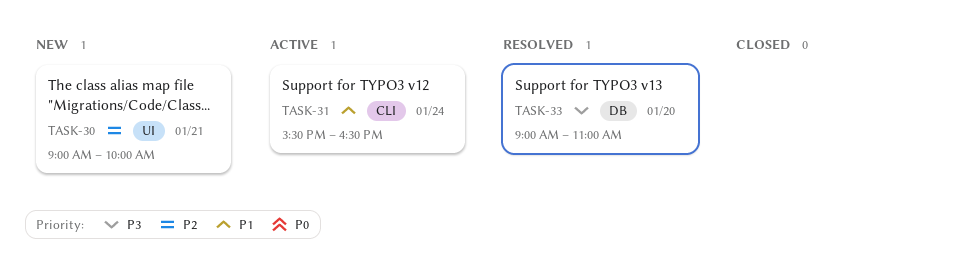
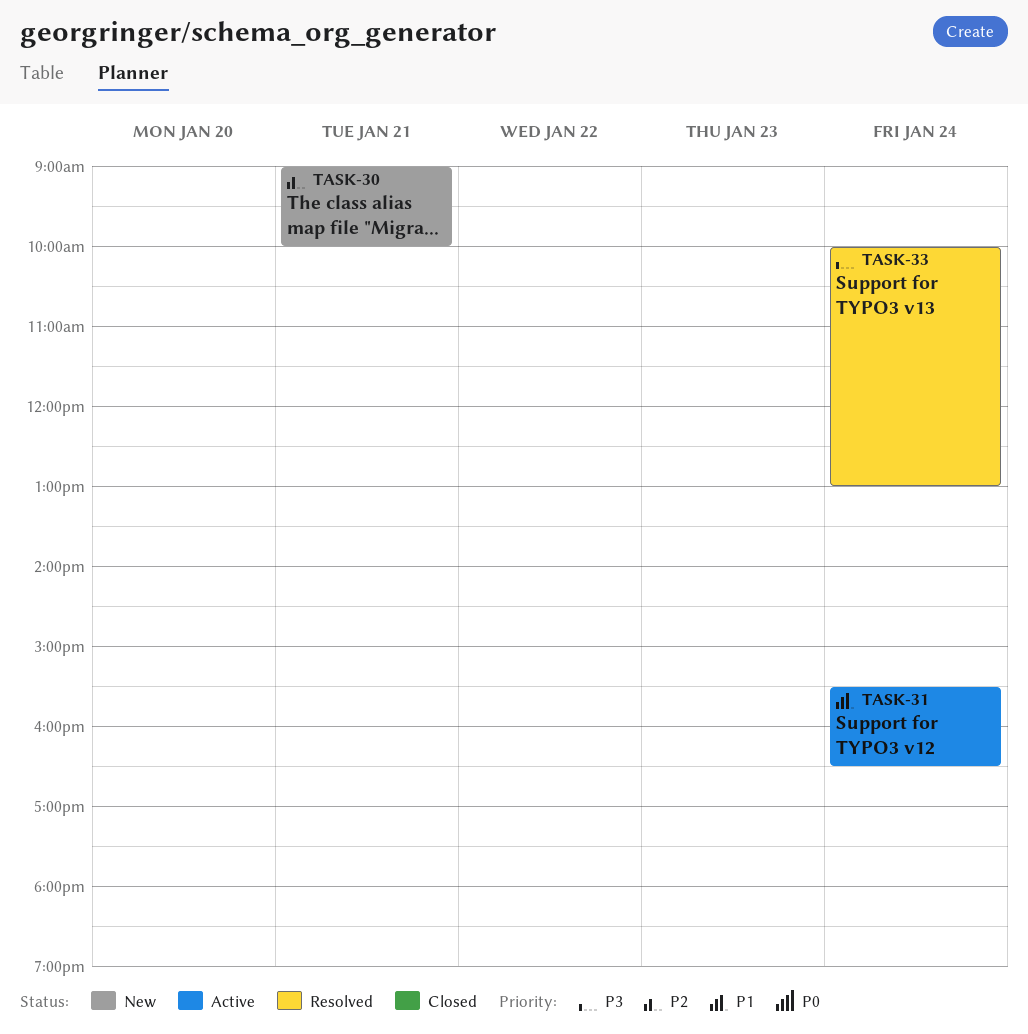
TASK-33, day: Jan 20 -> Jan 24
TASK-33, begins: 09:00 -> 10:00
TASK-33, ends: 11:00 -> 13:00

